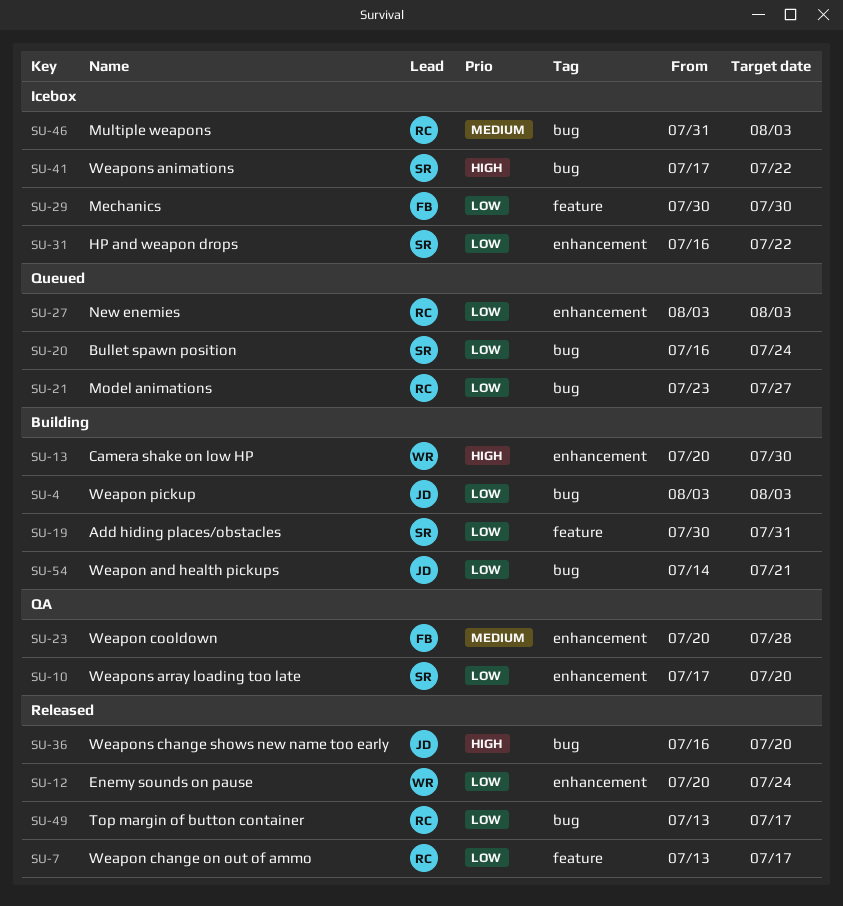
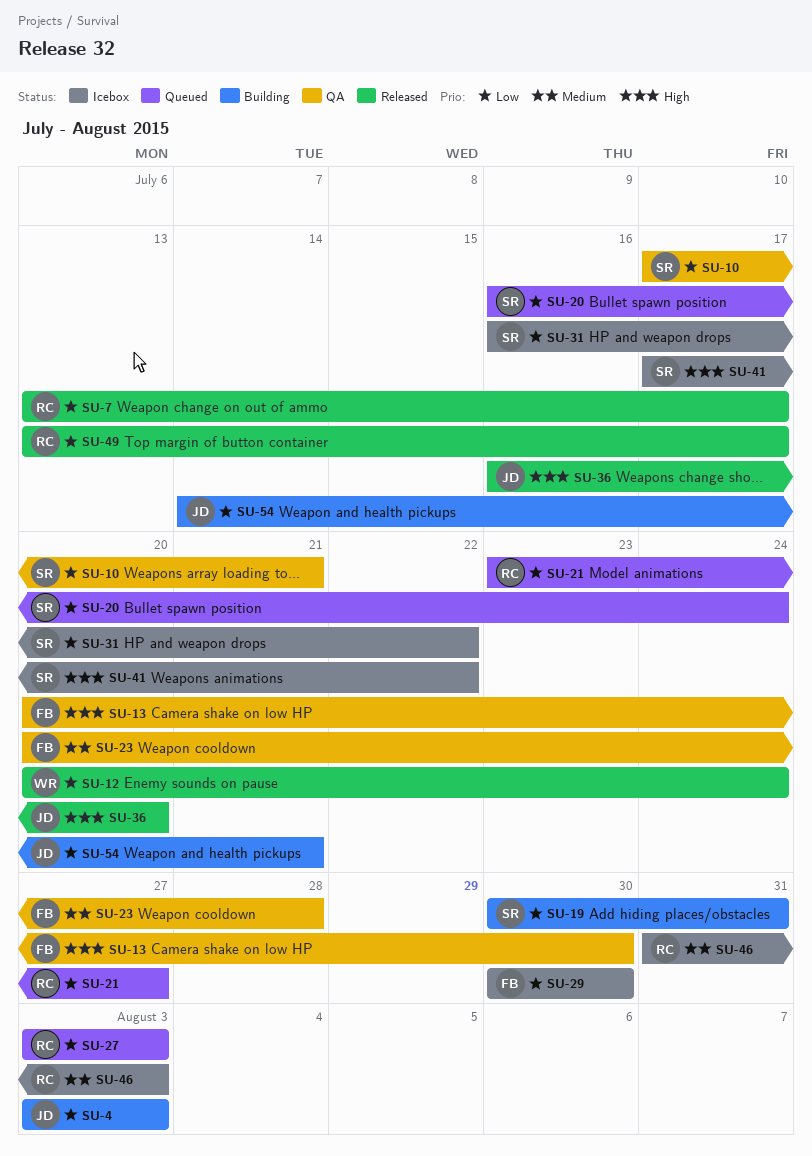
SU-10, due: Jul 20 -> Jul 21
SU-13, status: Building -> QA
SU-13, owner: WR -> FB

